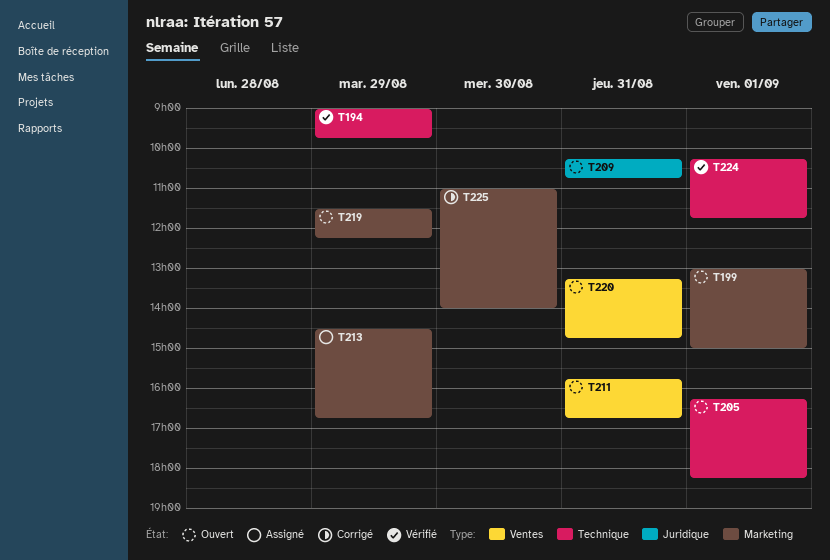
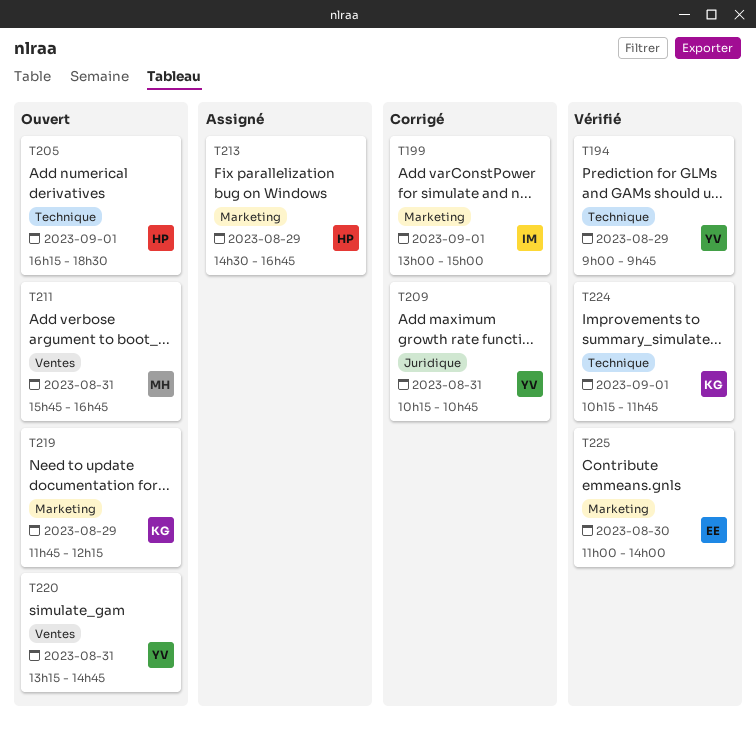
T199, status: Ouvert -> Corrigé
T205, ends: 18:15 -> 18:30
T209, status: Ouvert -> Corrigé
T219, begins: 11:30 -> 11:45
T225, status: Corrigé -> Vérifié

